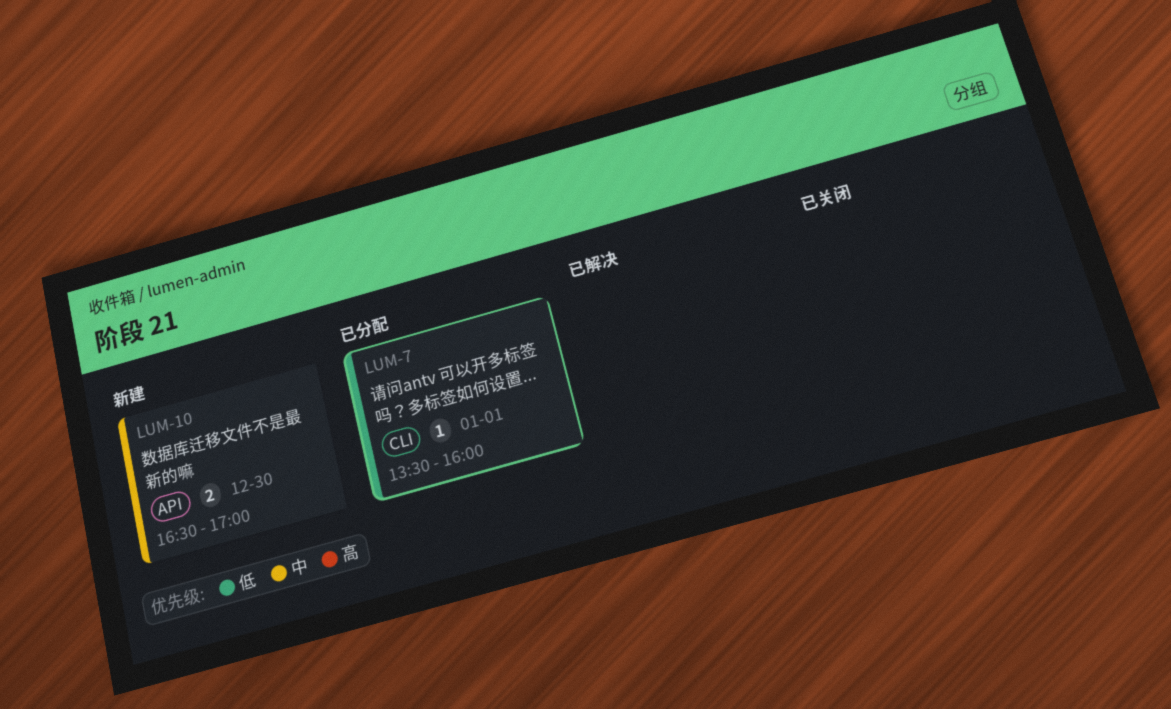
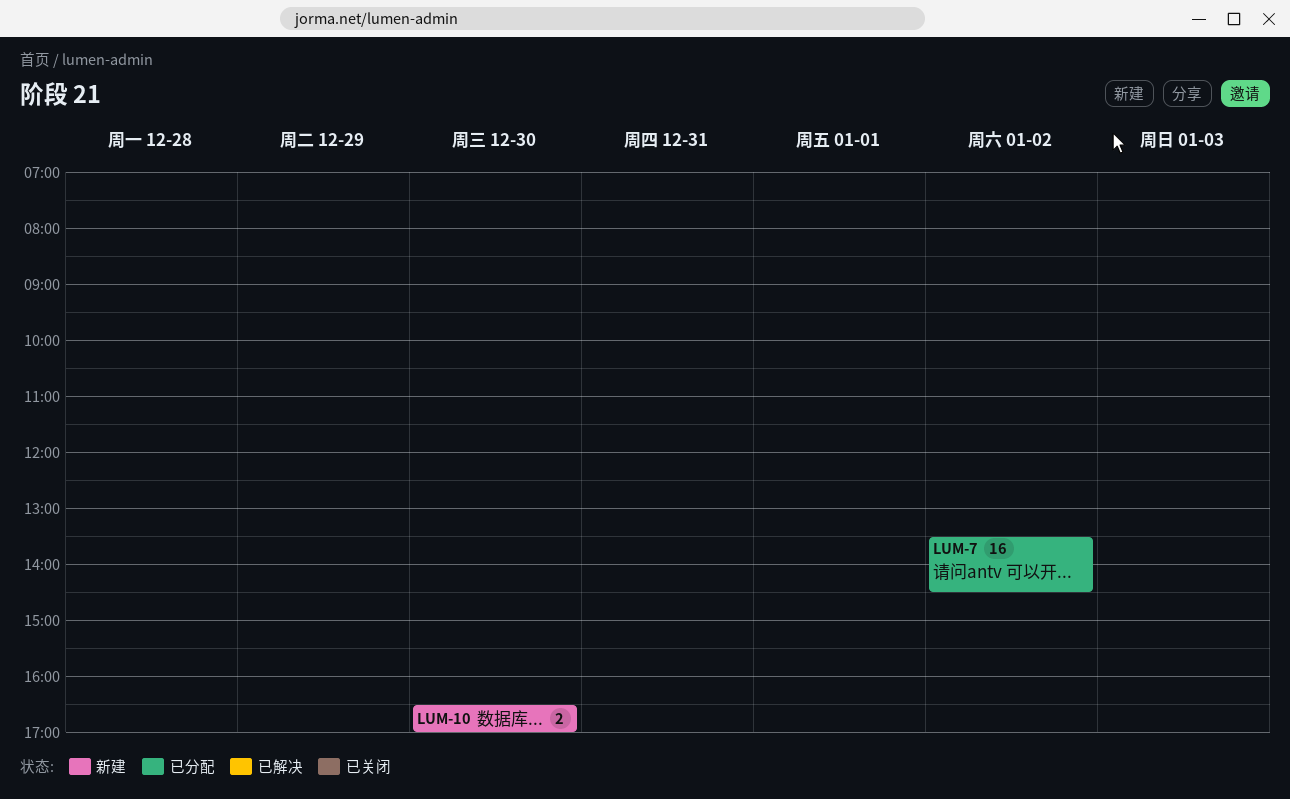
LUM-7, estimate: 1 -> 16
LUM-7, day: Jan 1 -> Jan 2
LUM-7, ends: 16:00 -> 14:30

